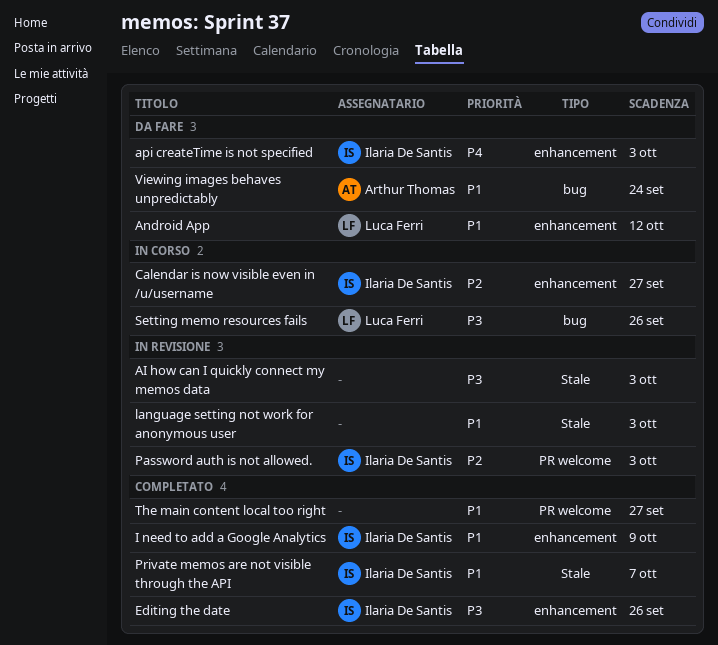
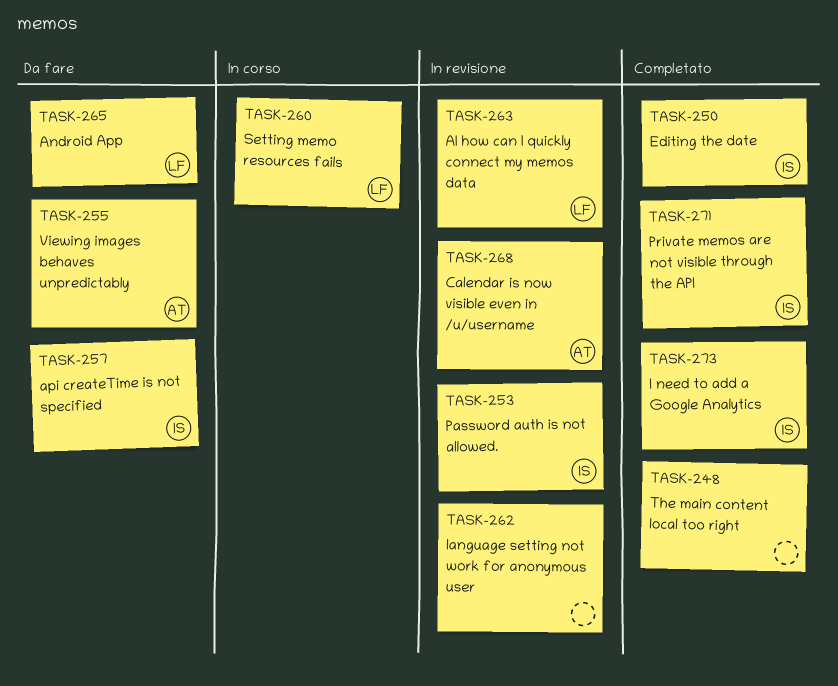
AI how can I quickly connect my memos data, owner: none -> Luca Ferri
Calendar is now visible even in /u/username, status: In corso -> In revisione
Calendar is now visible even in /u/username, owner: Ilaria De Santis -> Arthur Thomas

